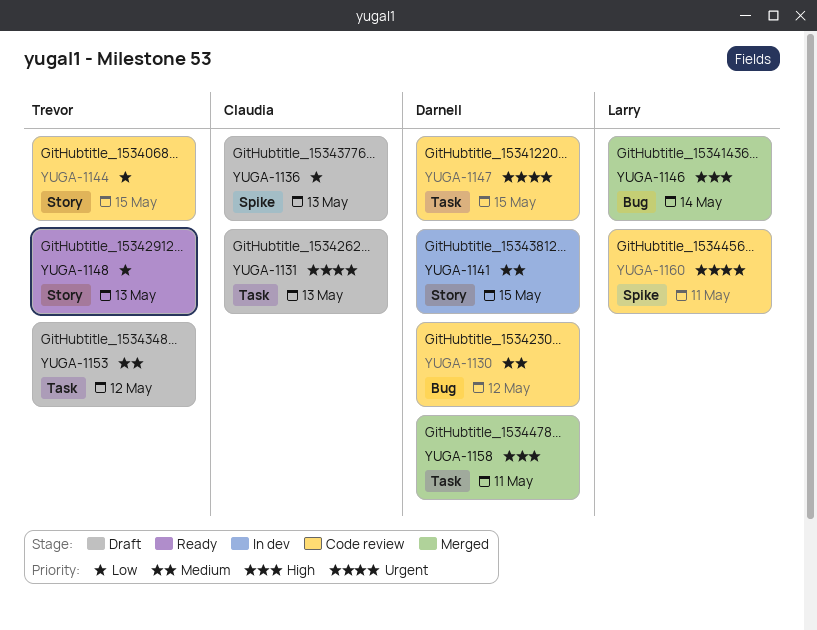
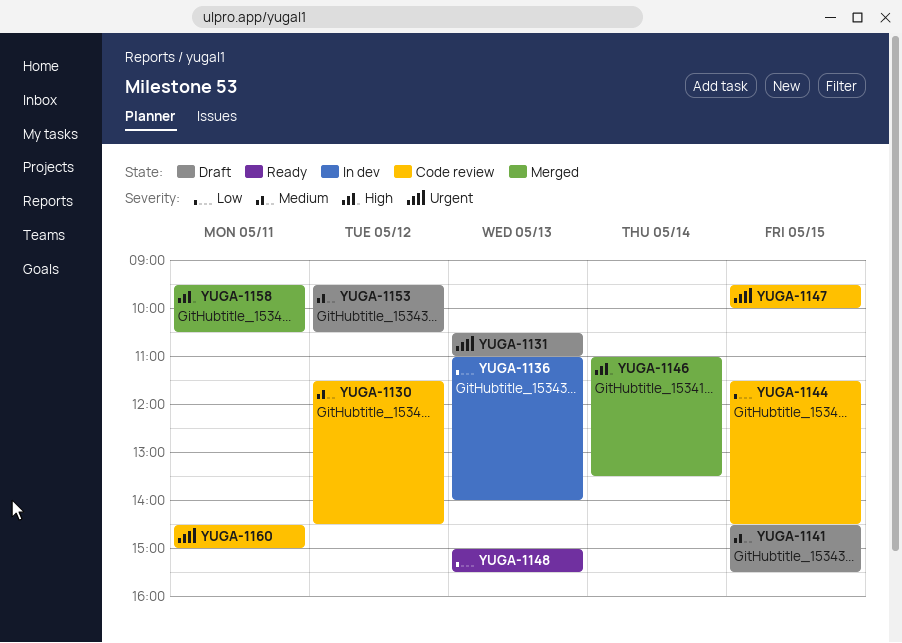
YUGA-1136, status: Draft -> In dev
YUGA-1141, status: In dev -> Draft

